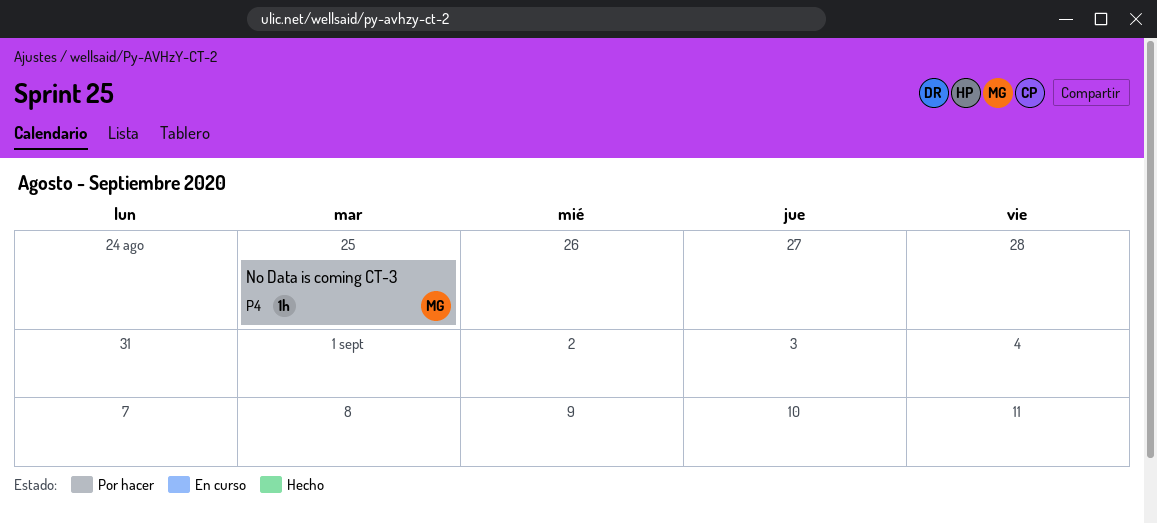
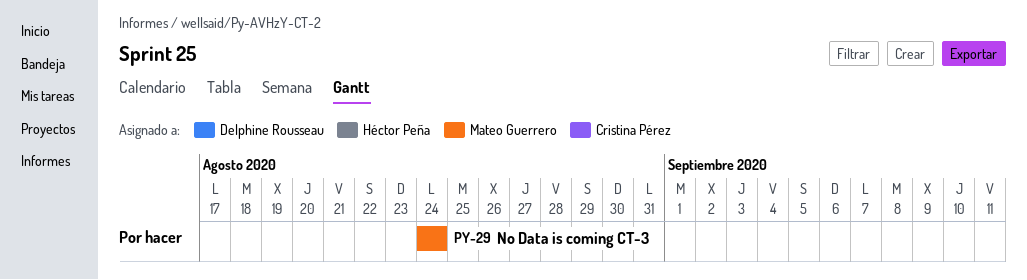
No Data is coming CT-3, due: Aug 25 -> Aug 24

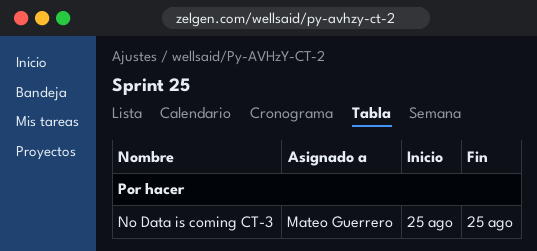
No Data is coming CT-3, start: Aug 24 -> Aug 25
No Data is coming CT-3, due: Aug 24 -> Aug 25

